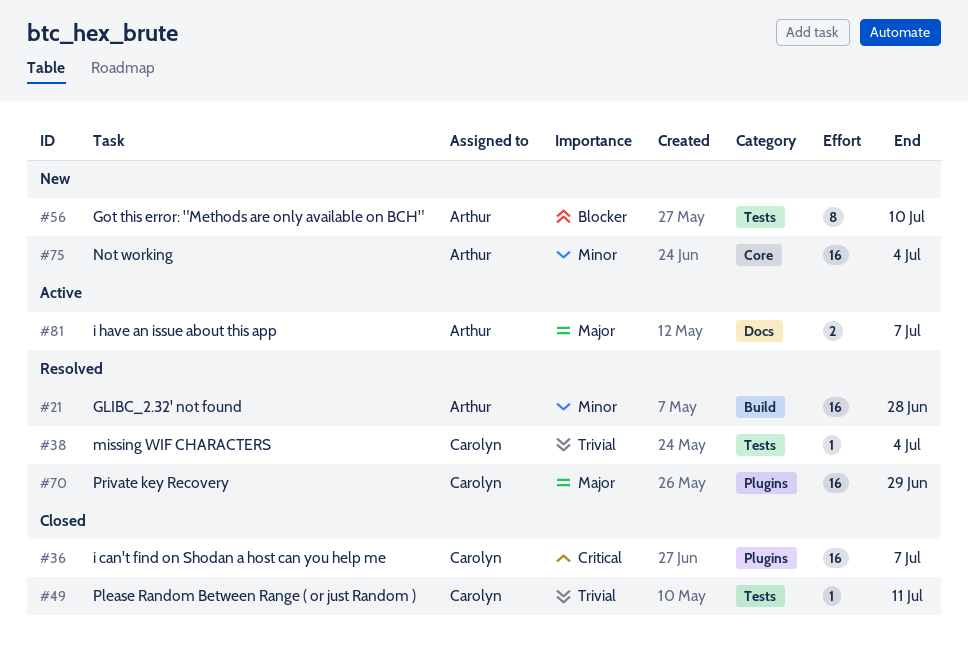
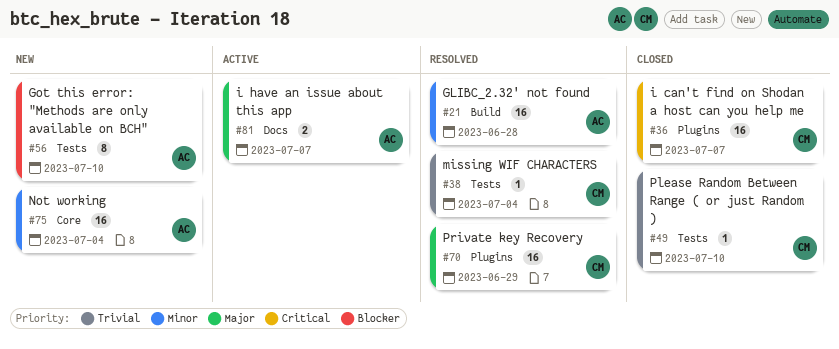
#49, due: Jul 11 -> Jul 10

